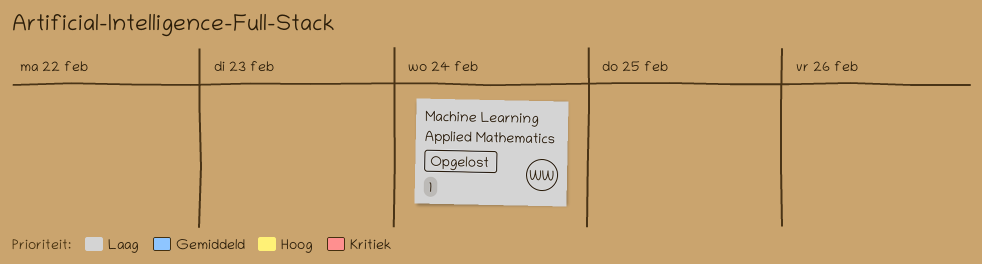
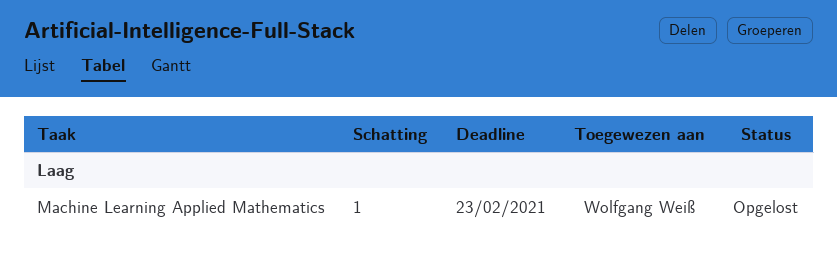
Machine Learning Applied Mathematics, due: Feb 24 -> Feb 23

